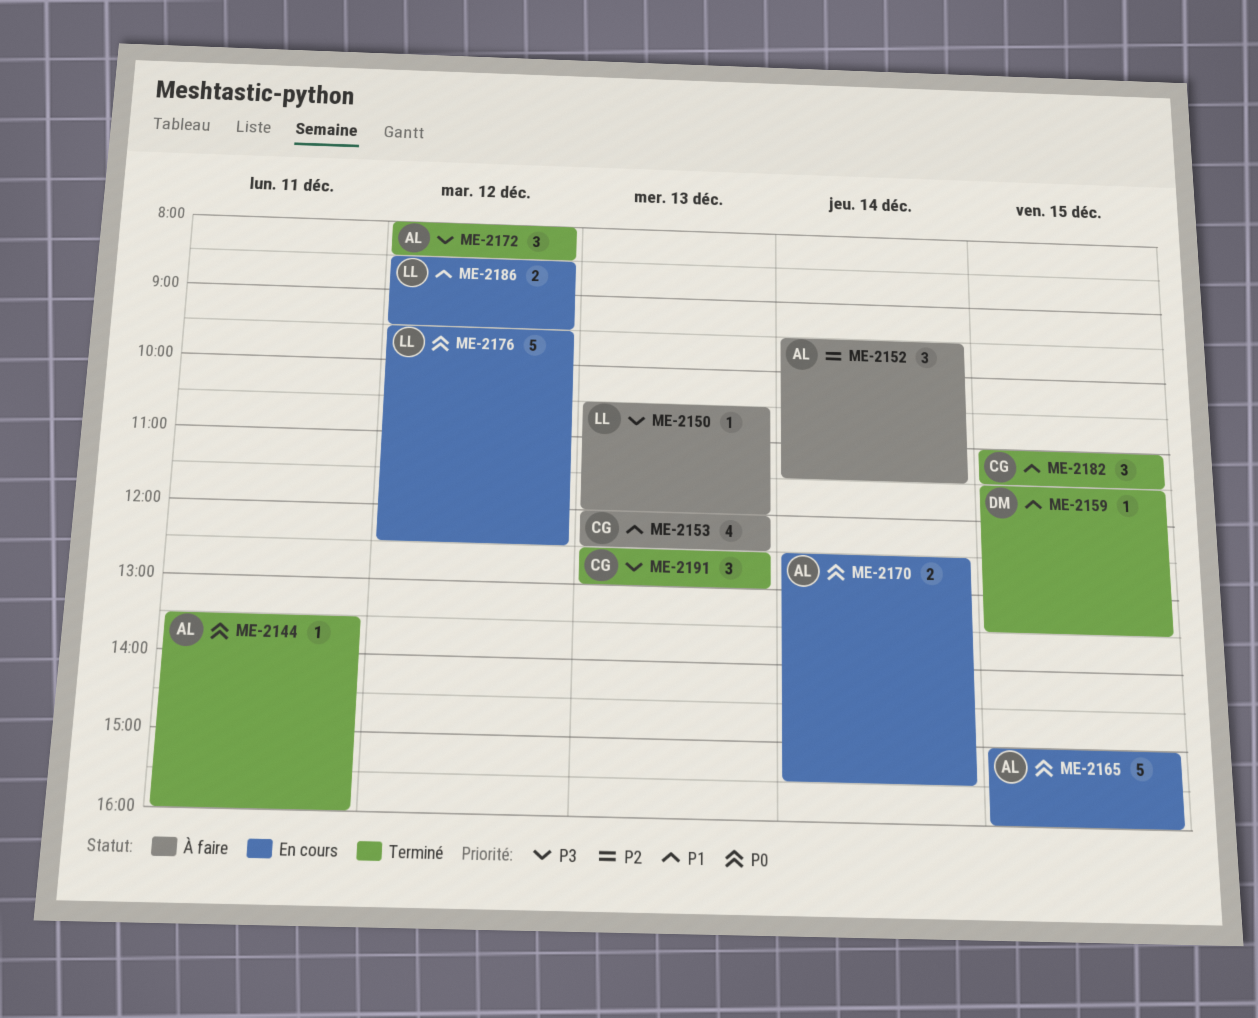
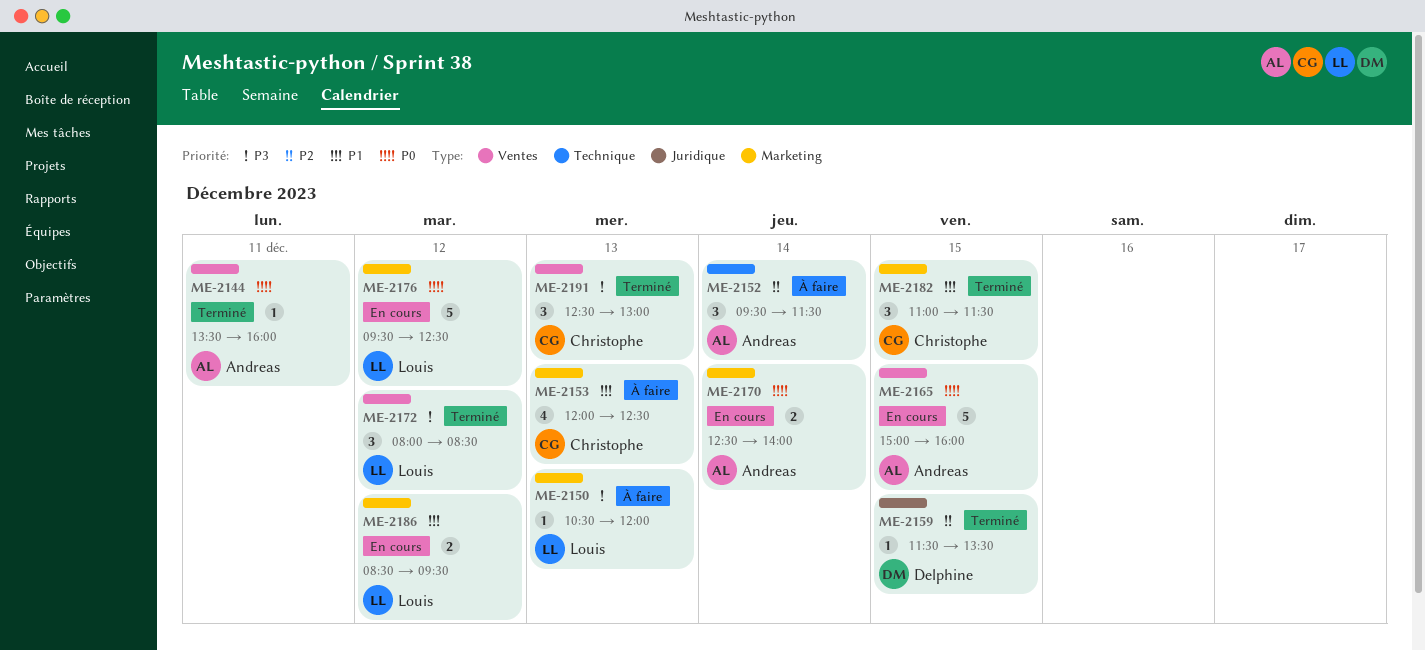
ME-2159, priority: P1 -> P2
ME-2170, ends: 15:30 -> 14:00
ME-2172, owner: Andreas -> Louis

